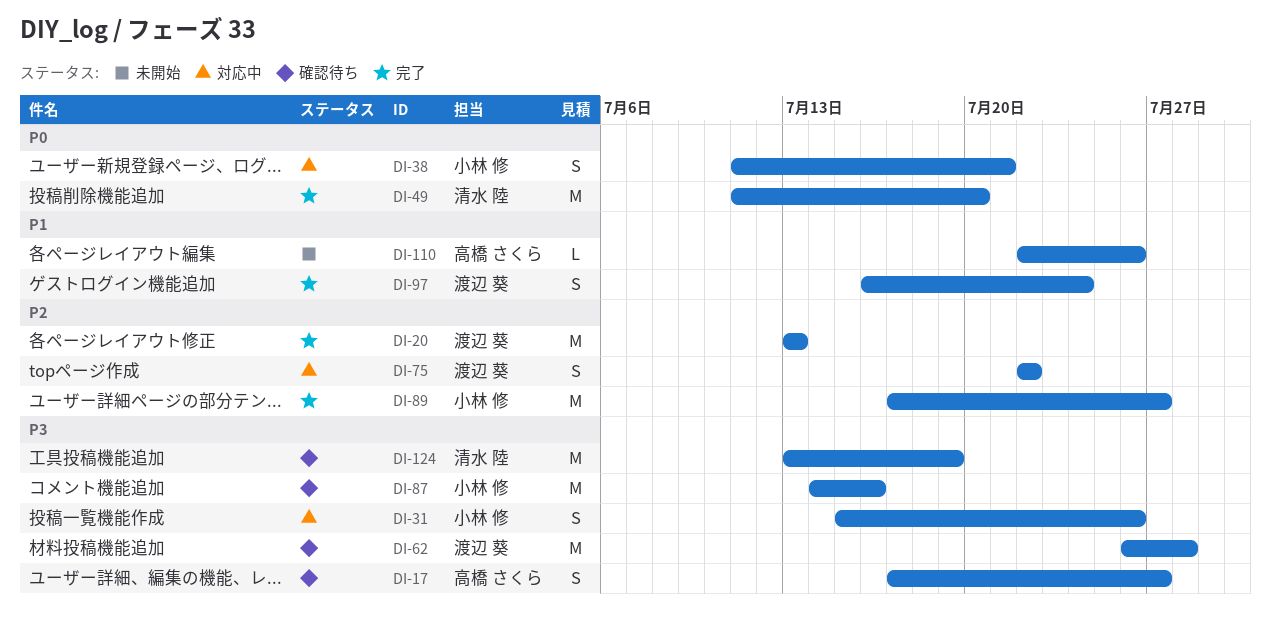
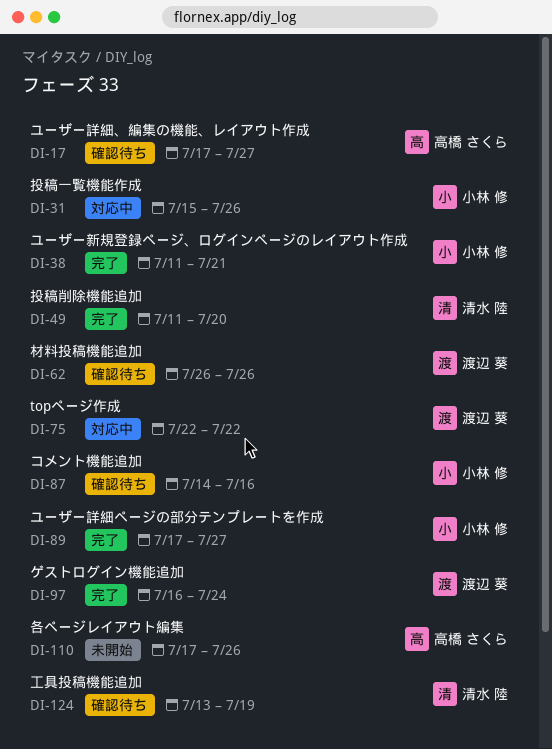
DI-20: present -> none
DI-38, status: 対応中 -> 完了
DI-62, due: Jul 28 -> Jul 26
DI-110, start: Jul 22 -> Jul 17

